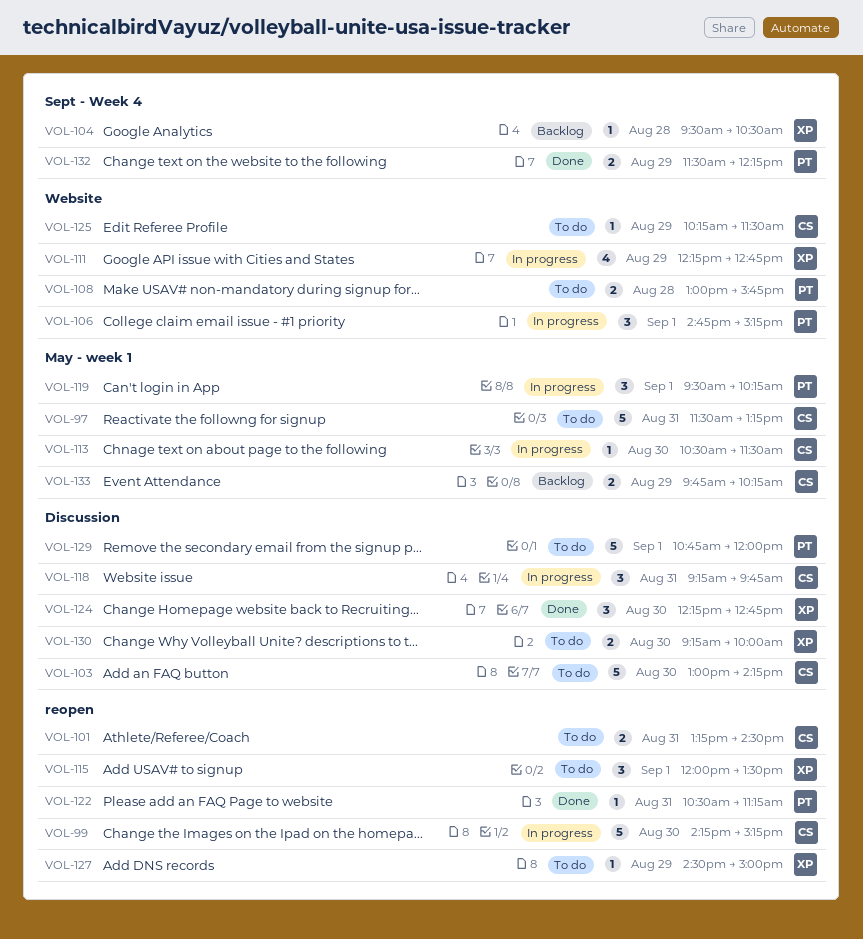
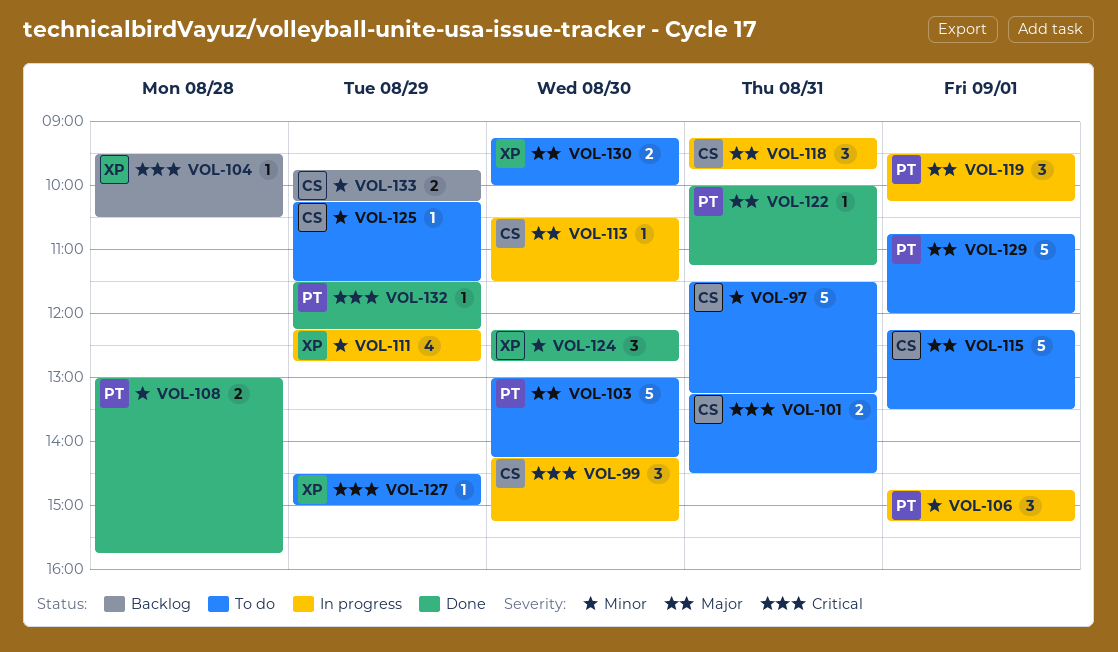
VOL-99, estimate: 5 -> 3
VOL-103, owner: CS -> PT
VOL-108, status: To do -> Done
VOL-115, owner: XP -> CS
VOL-115, estimate: 3 -> 5
VOL-115, begins: 12:00 -> 12:15
VOL-122, begins: 10:30 -> 10:00
VOL-132, estimate: 2 -> 1

